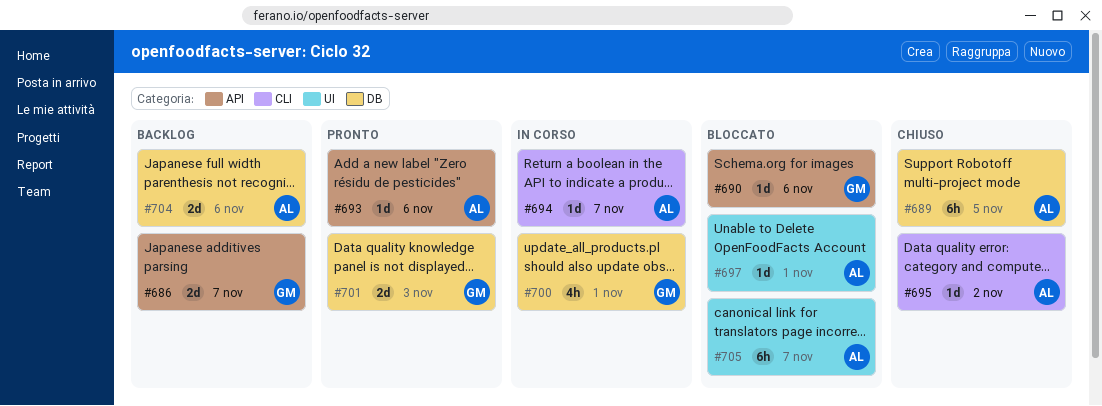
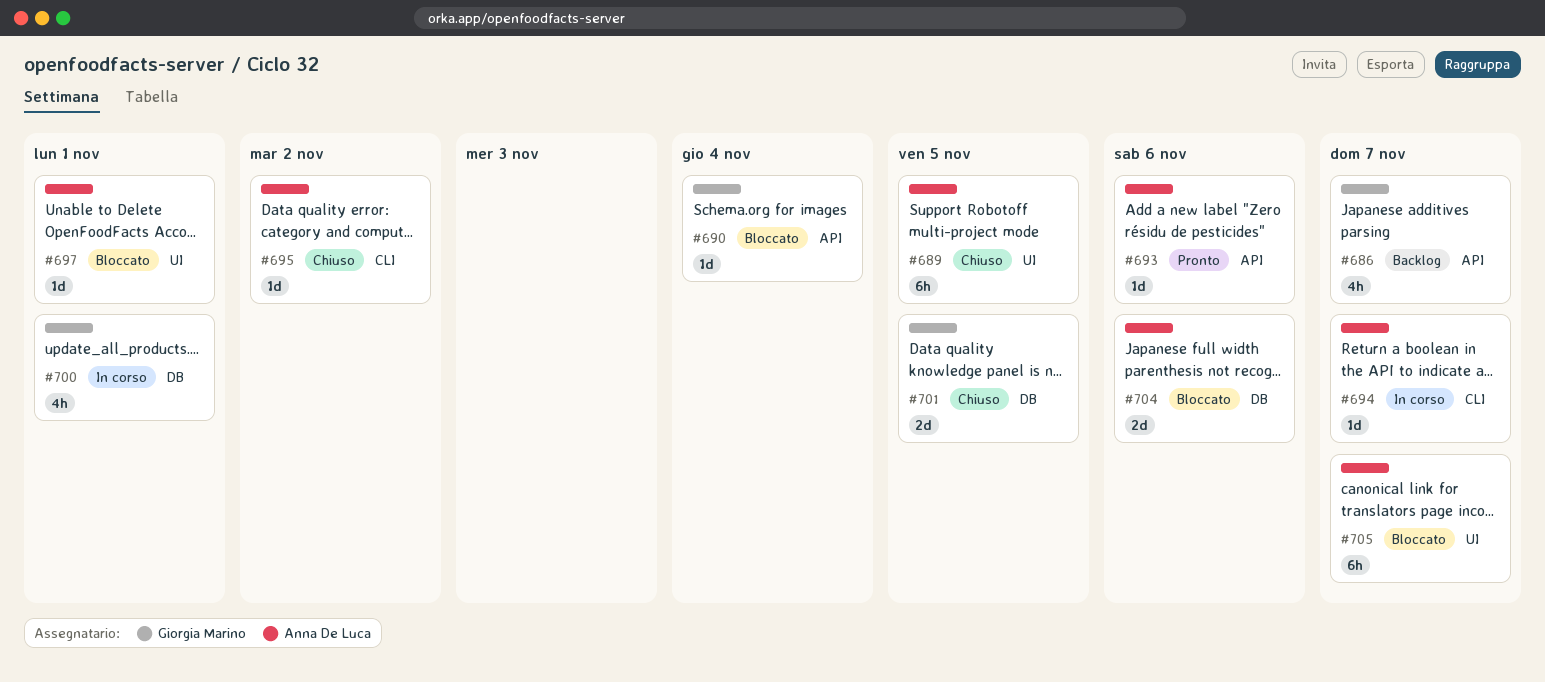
#686, estimate: 2d -> 4h
#689, label: DB -> UI
#690, due: Nov 6 -> Nov 4
#701, status: Pronto -> Chiuso
#701, due: Nov 3 -> Nov 5
#704, status: Backlog -> Bloccato

